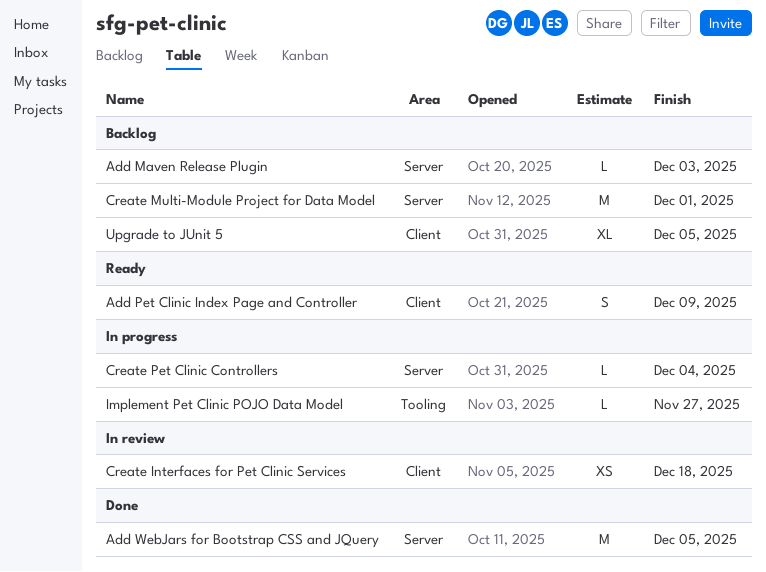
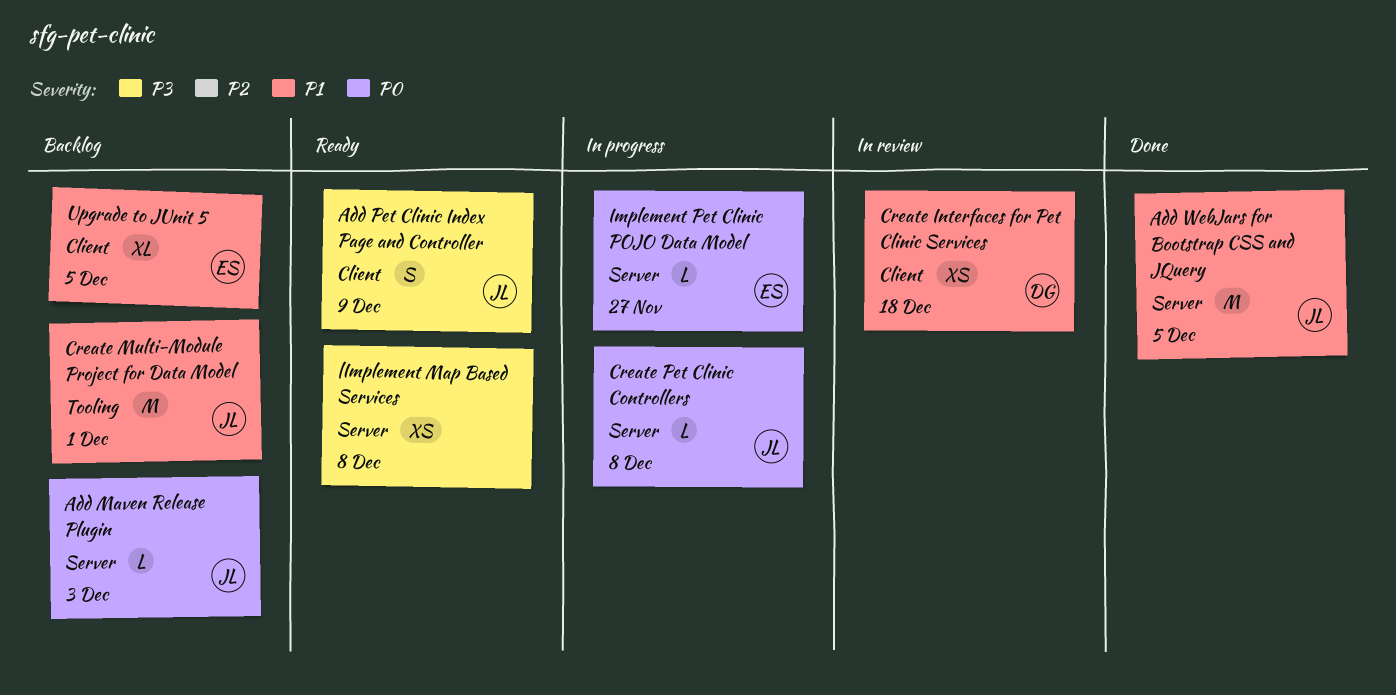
Create Multi-Module Project for Data Model, label: Server -> Tooling
Create Pet Clinic Controllers, due: Dec 4 -> Dec 8
Implement Pet Clinic POJO Data Model, label: Tooling -> Server
|Implement Map Based Services: none -> present

